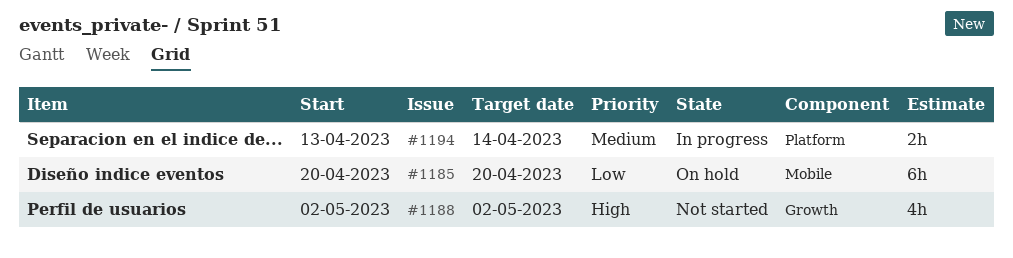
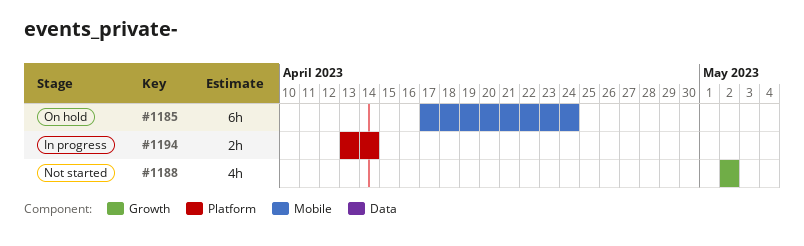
#1185, start: Apr 20 -> Apr 17
#1185, due: Apr 20 -> Apr 24

